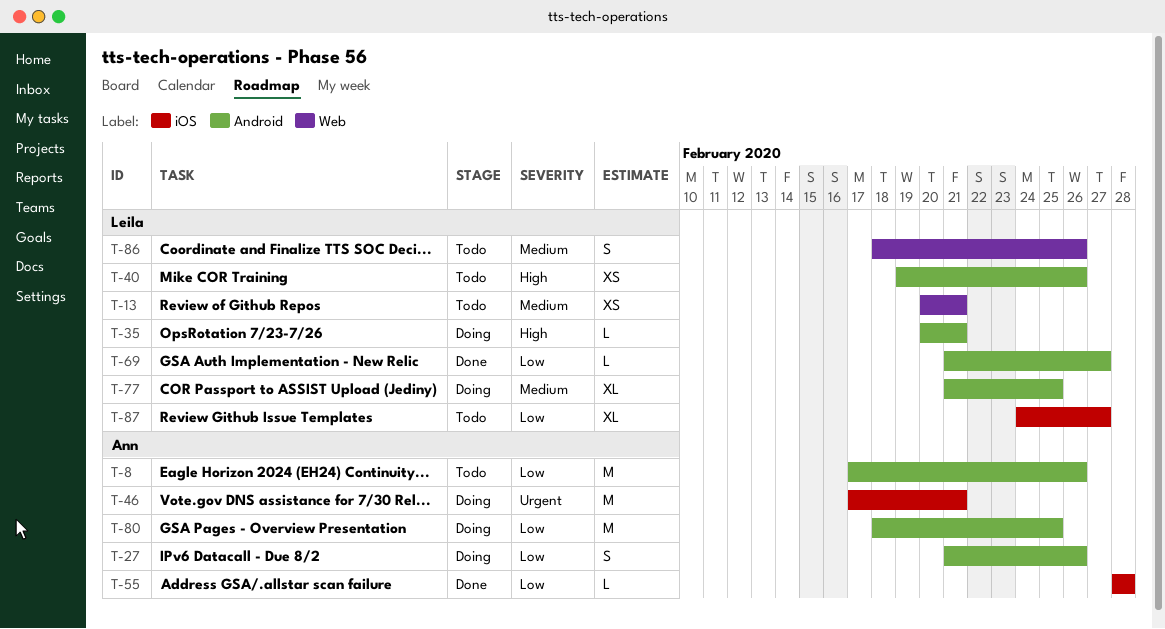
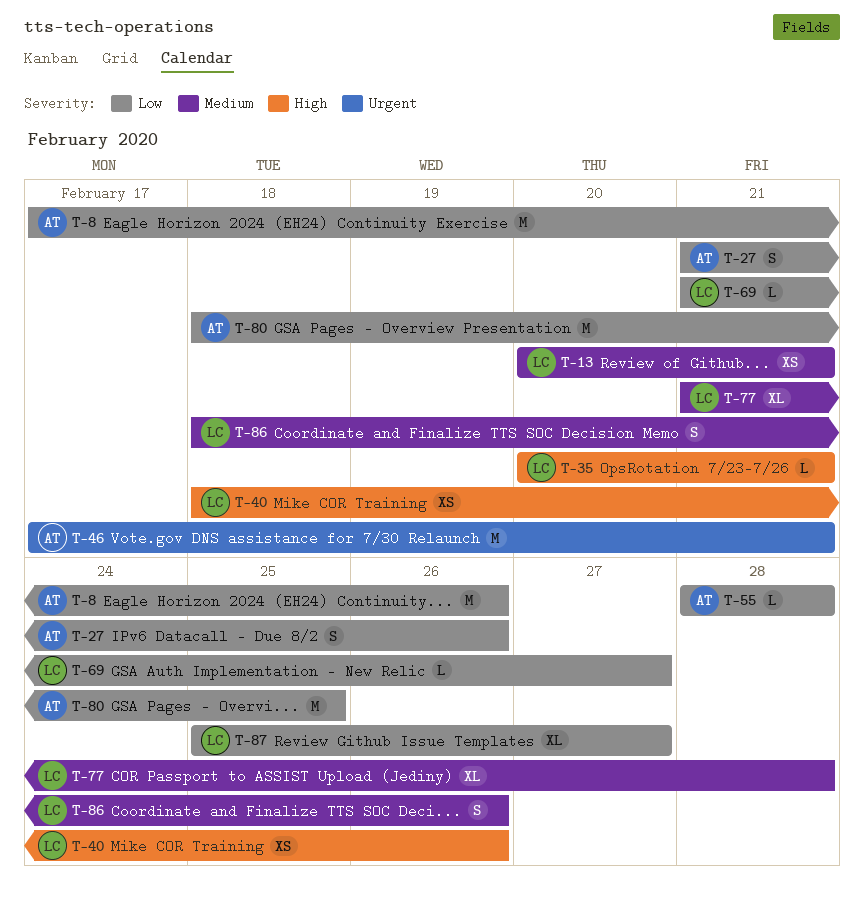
T-40, start: Feb 19 -> Feb 18
T-77, due: Feb 25 -> Feb 28
T-87, start: Feb 24 -> Feb 25

